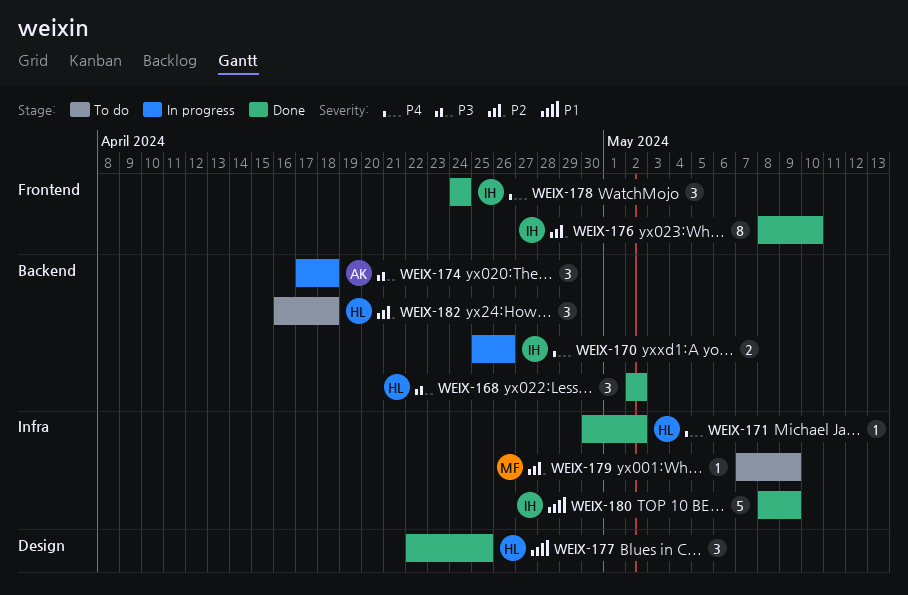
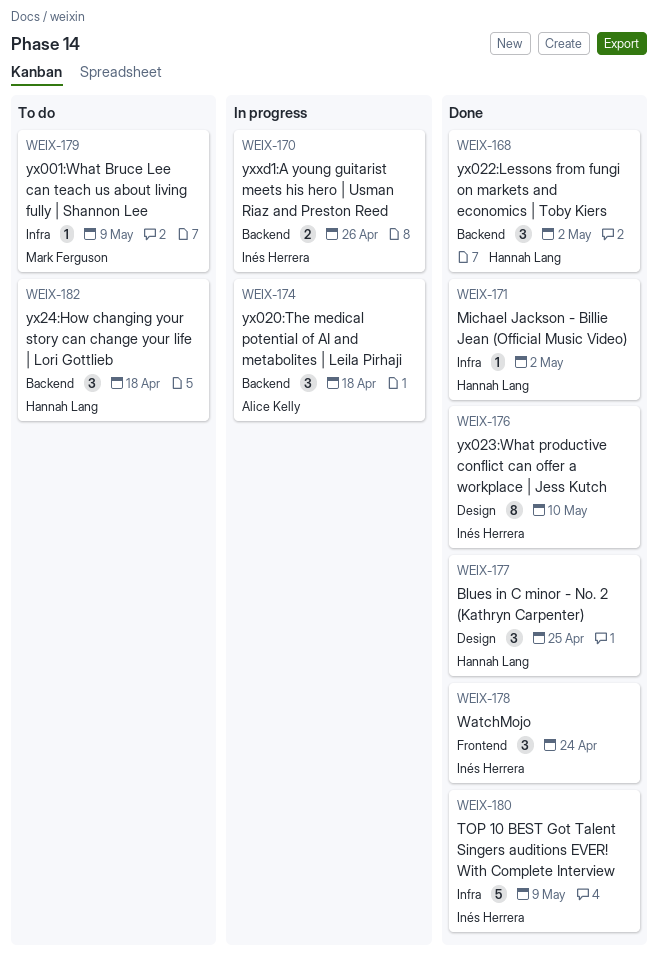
WEIX-176, label: Frontend -> Design

